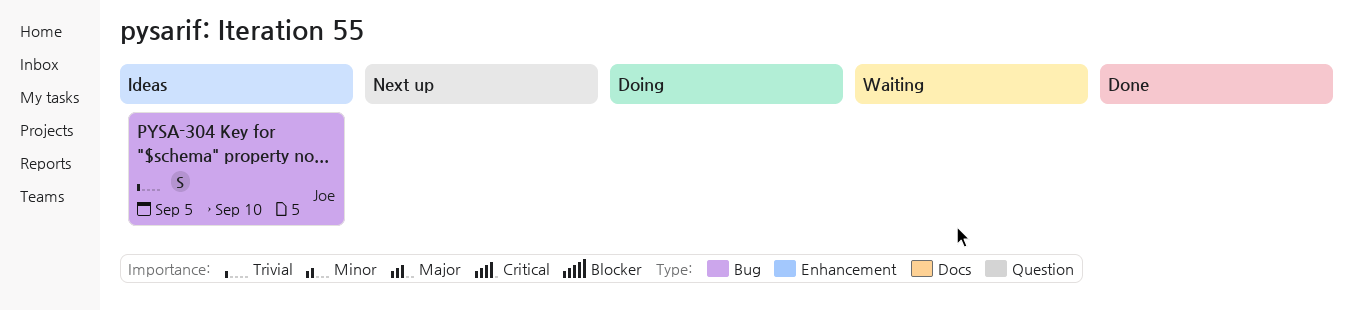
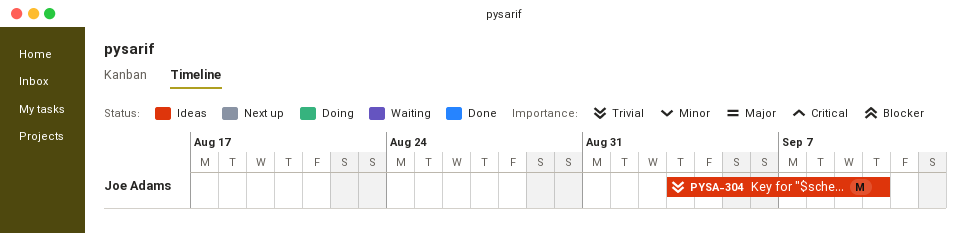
PYSA-304, estimate: S -> M
PYSA-304, start: Sep 5 -> Sep 3

